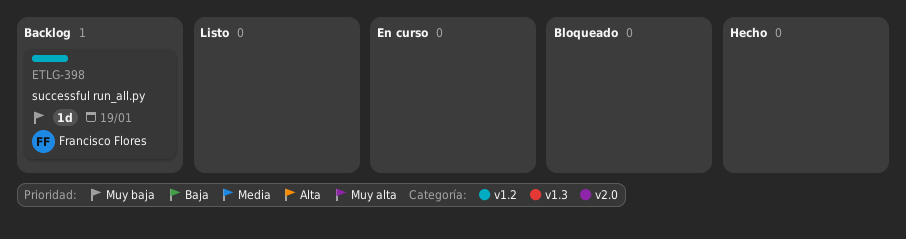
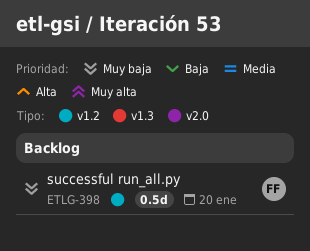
ETLG-398, estimate: 1d -> 0.5d
ETLG-398, due: Jan 19 -> Jan 20

